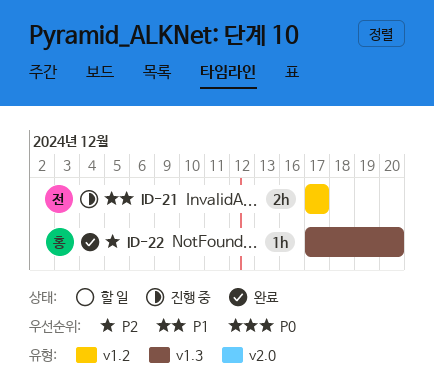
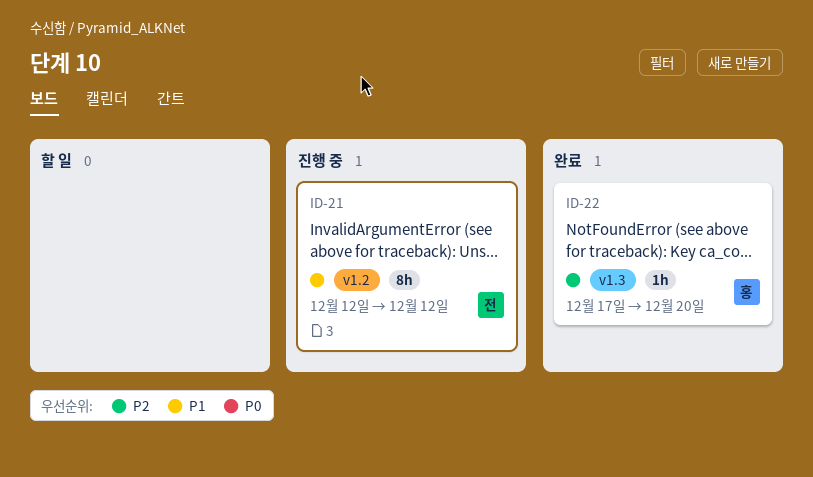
ID-21, estimate: 2h -> 8h
ID-21, start: Dec 17 -> Dec 12
ID-21, due: Dec 17 -> Dec 12

